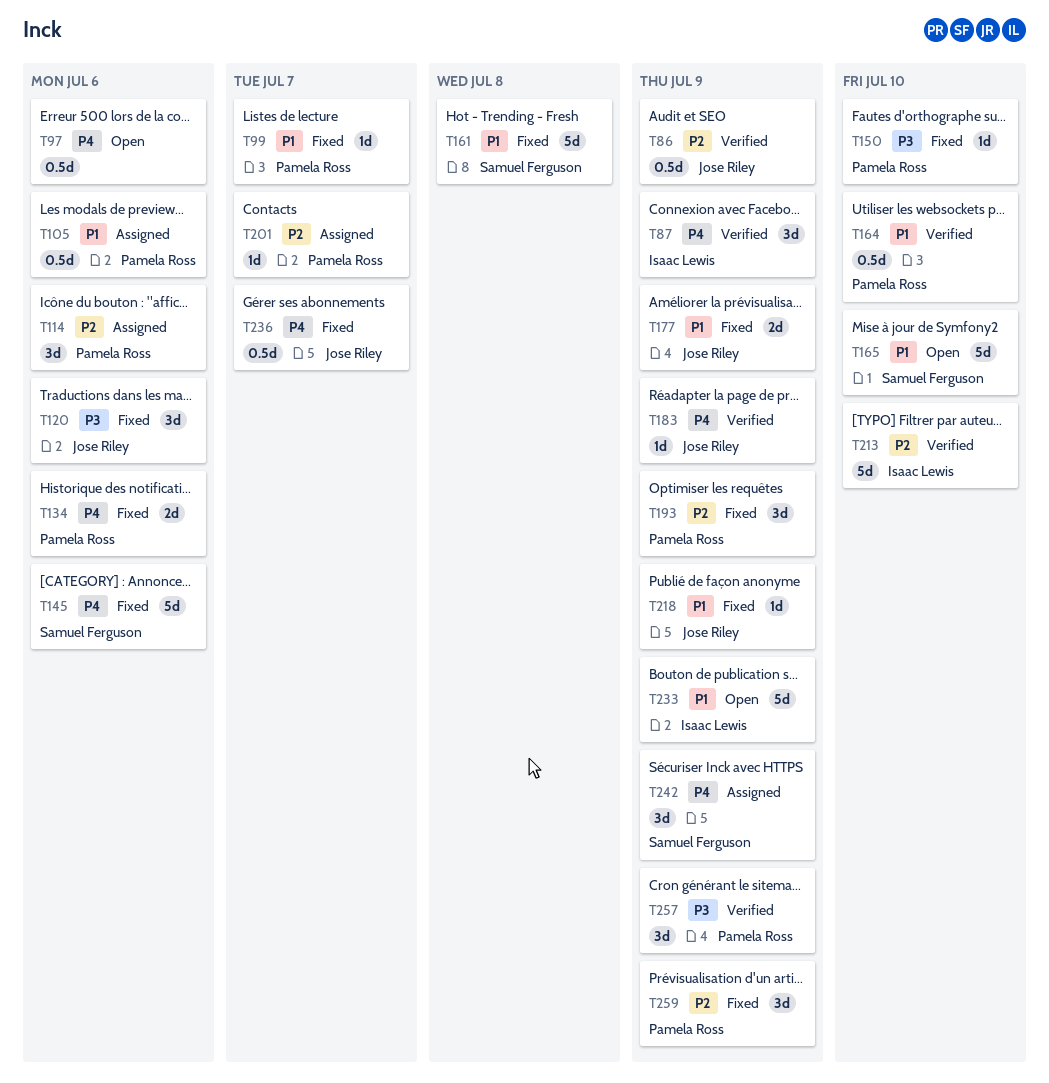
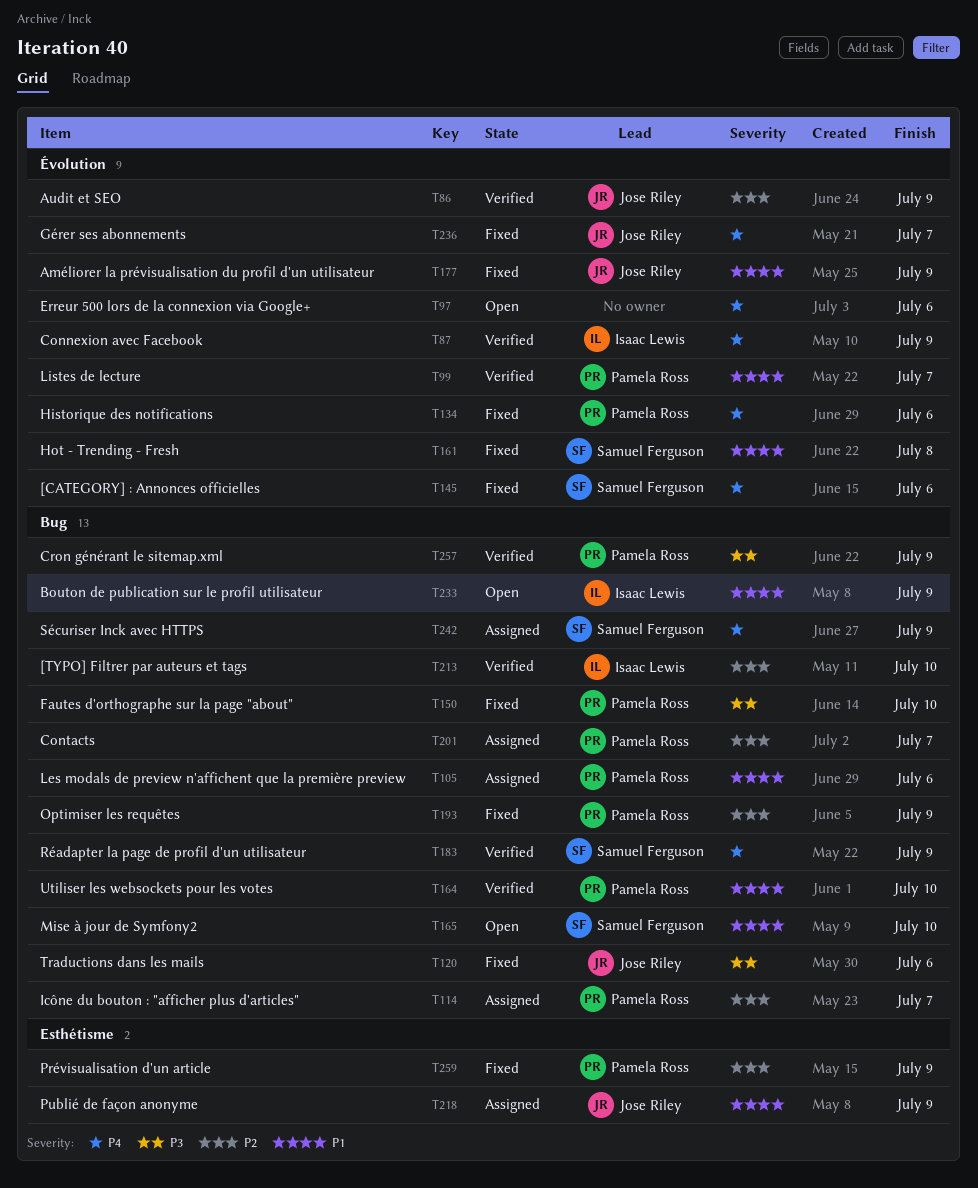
T99, status: Fixed -> Verified
T114, due: Jul 6 -> Jul 7
T183, owner: Jose Riley -> Samuel Ferguson
T218, status: Fixed -> Assigned

